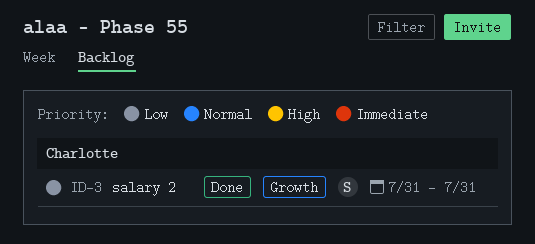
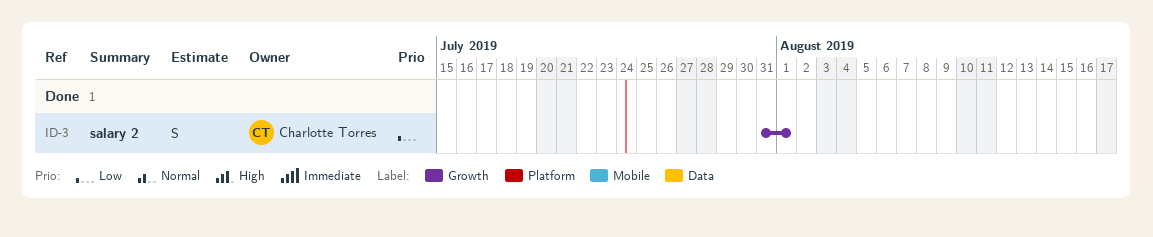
ID-3, due: Jul 31 -> Aug 1

